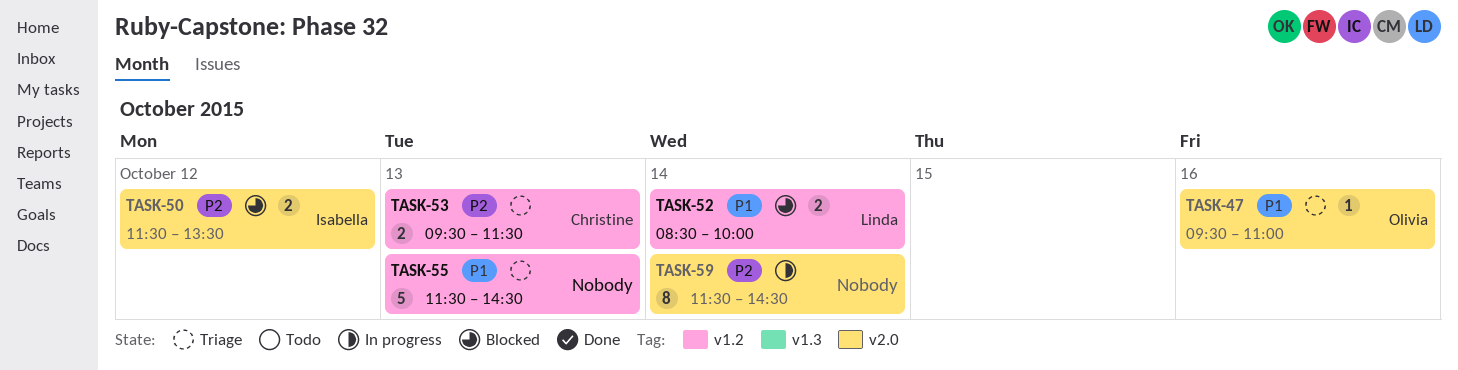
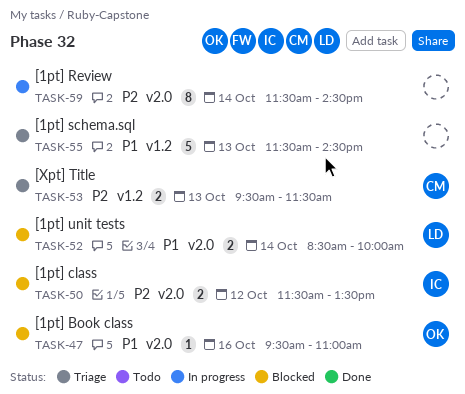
TASK-47, status: Triage -> Blocked
TASK-52, label: v1.2 -> v2.0

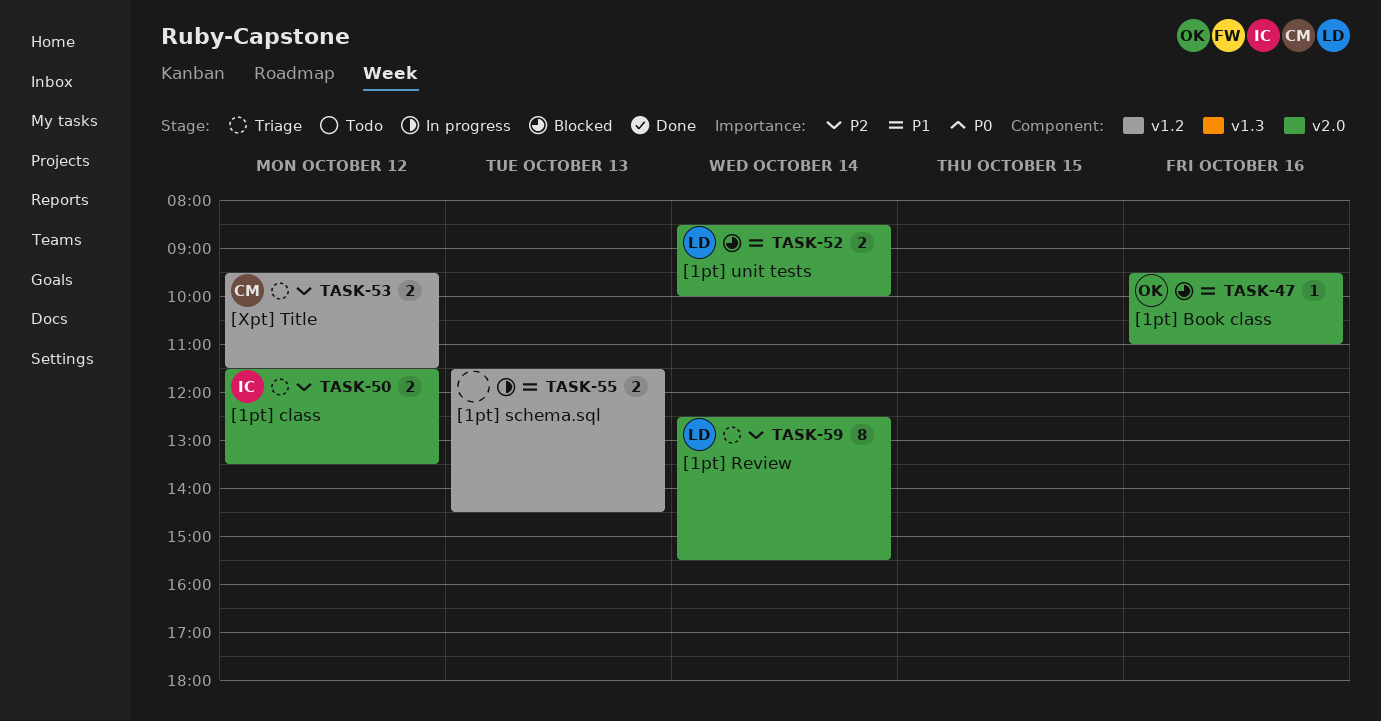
TASK-50, status: Blocked -> Triage
TASK-53, day: Oct 13 -> Oct 12
TASK-55, status: Triage -> In progress
TASK-55, estimate: 5 -> 2
TASK-59, status: In progress -> Triage
TASK-59, owner: none -> LD
TASK-59, begins: 11:30 -> 12:30
TASK-59, ends: 14:30 -> 15:30

